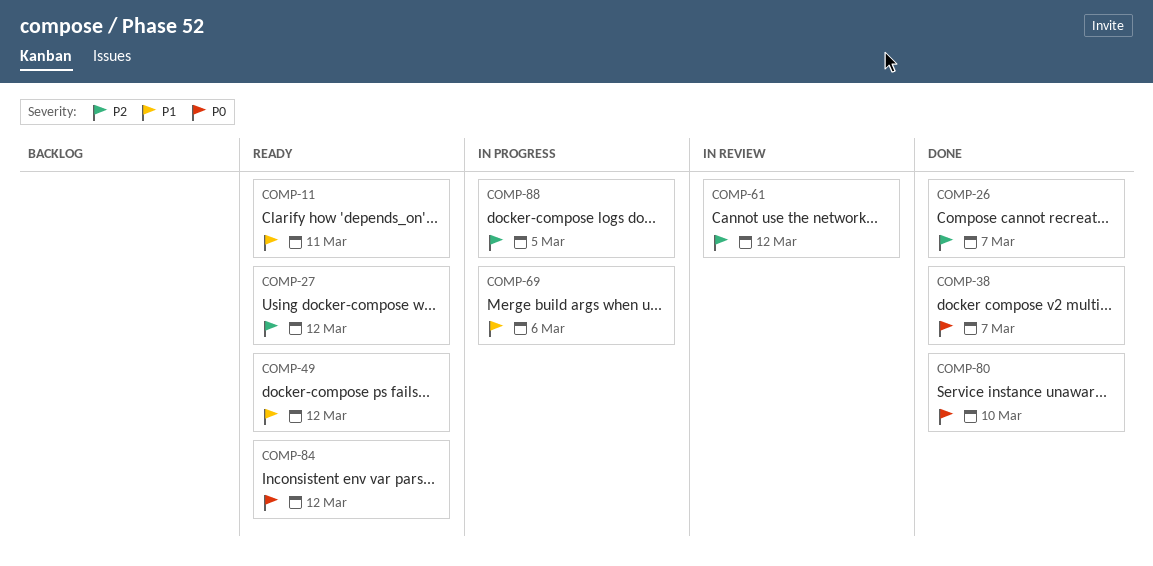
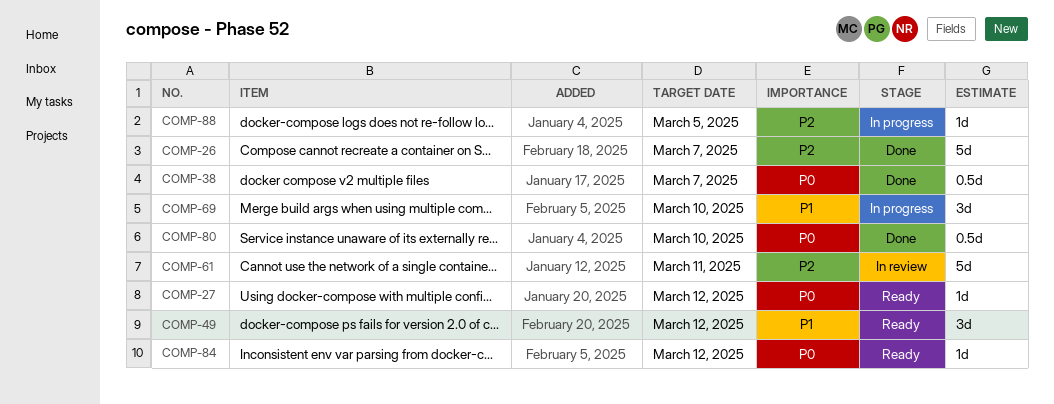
COMP-11: present -> none
COMP-27, priority: P2 -> P0
COMP-61, due: Mar 12 -> Mar 11
COMP-69, due: Mar 6 -> Mar 10

